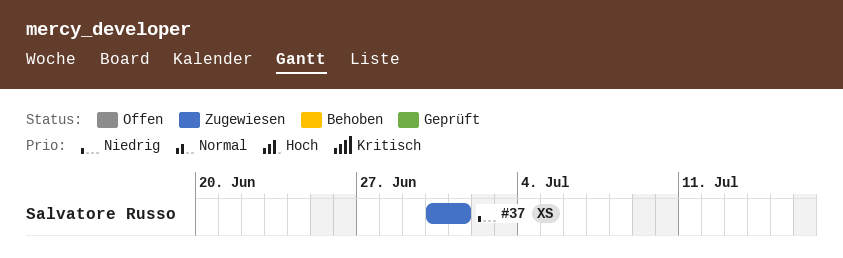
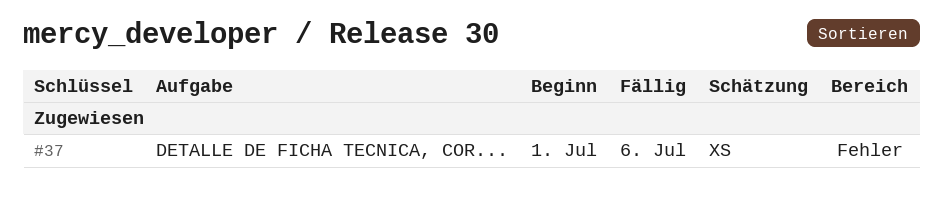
#37, start: Jun 30 -> Jul 1
#37, due: Jul 1 -> Jul 6

